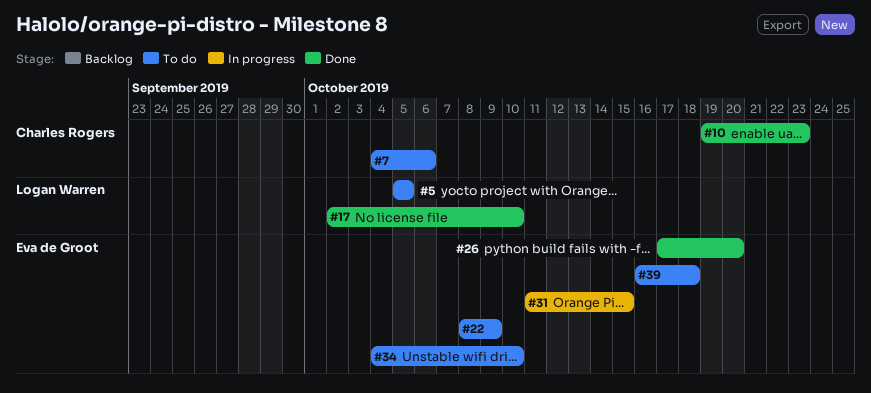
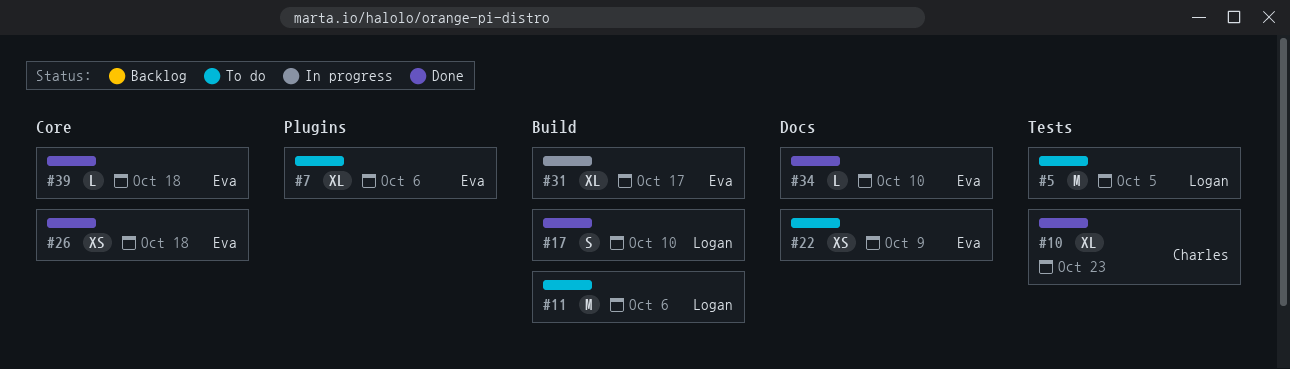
#7, owner: Charles Rogers -> Eva de Groot
#11: none -> present
#26, due: Oct 20 -> Oct 18
#31, due: Oct 15 -> Oct 17
#34, status: To do -> Done
#39, status: To do -> Done

